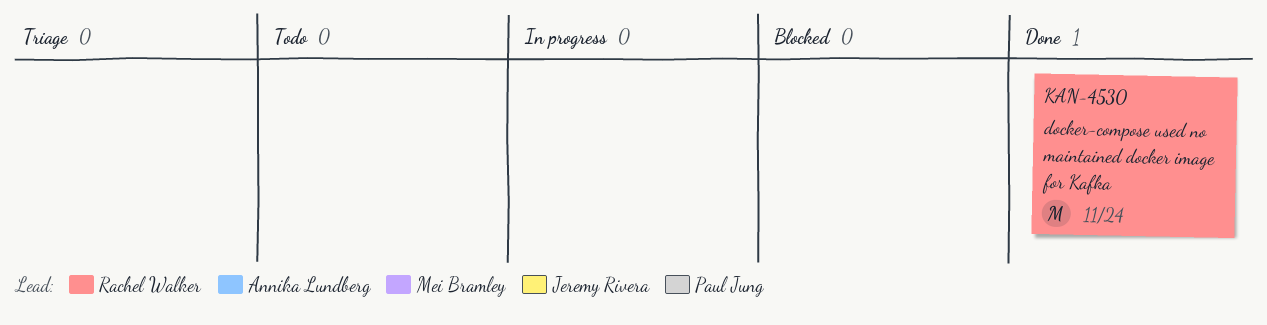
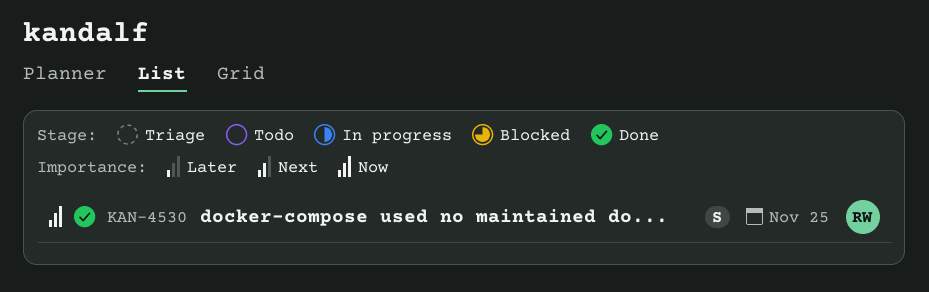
KAN-4530, estimate: M -> S
KAN-4530, due: Nov 24 -> Nov 25

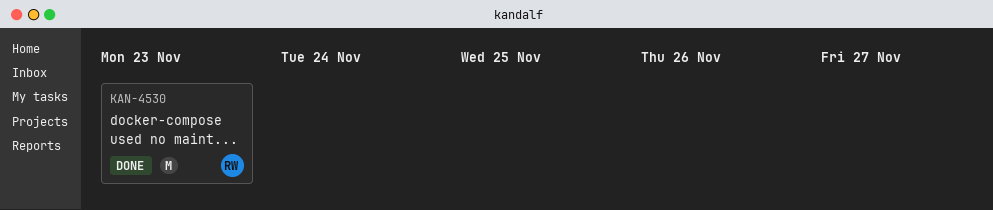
KAN-4530, estimate: S -> M
KAN-4530, due: Nov 25 -> Nov 23

